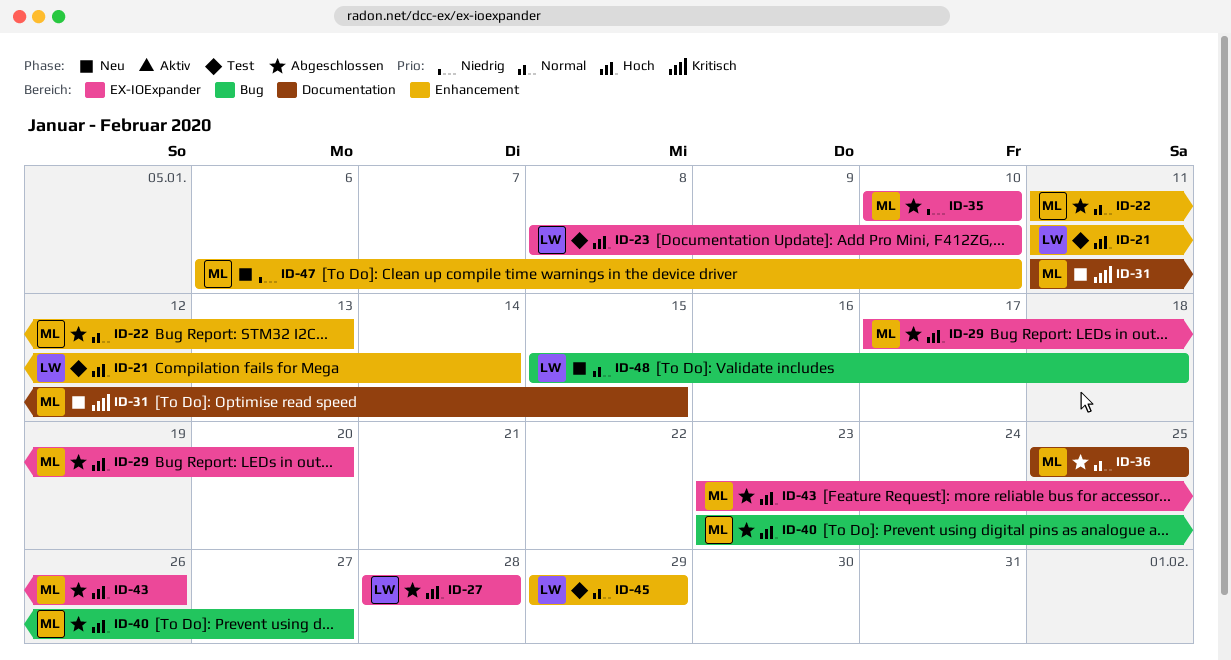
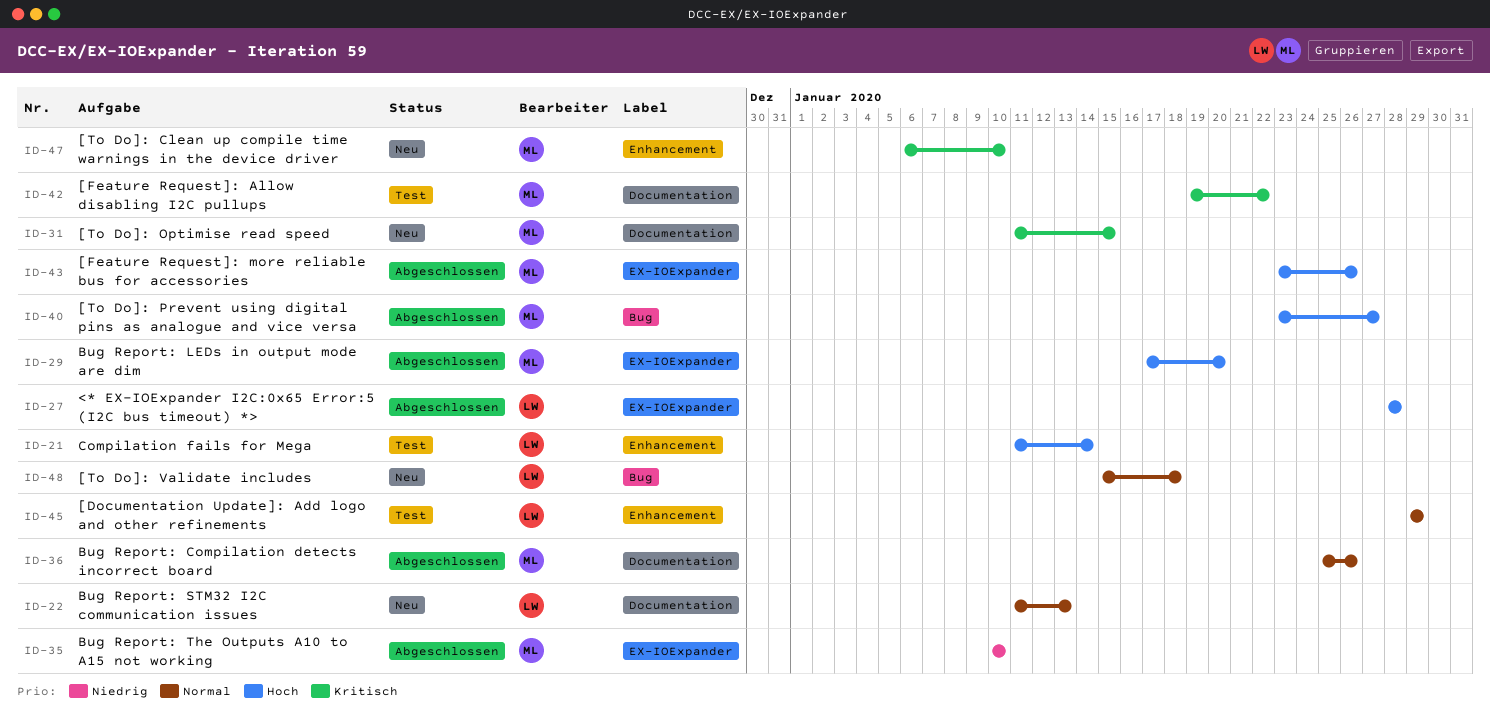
ID-22, status: Abgeschlossen -> Neu
ID-22, owner: ML -> LW
ID-22, label: Enhancement -> Documentation
ID-23: present -> none
ID-36, due: Jan 25 -> Jan 26
ID-42: none -> present
ID-47, priority: Niedrig -> Kritisch

